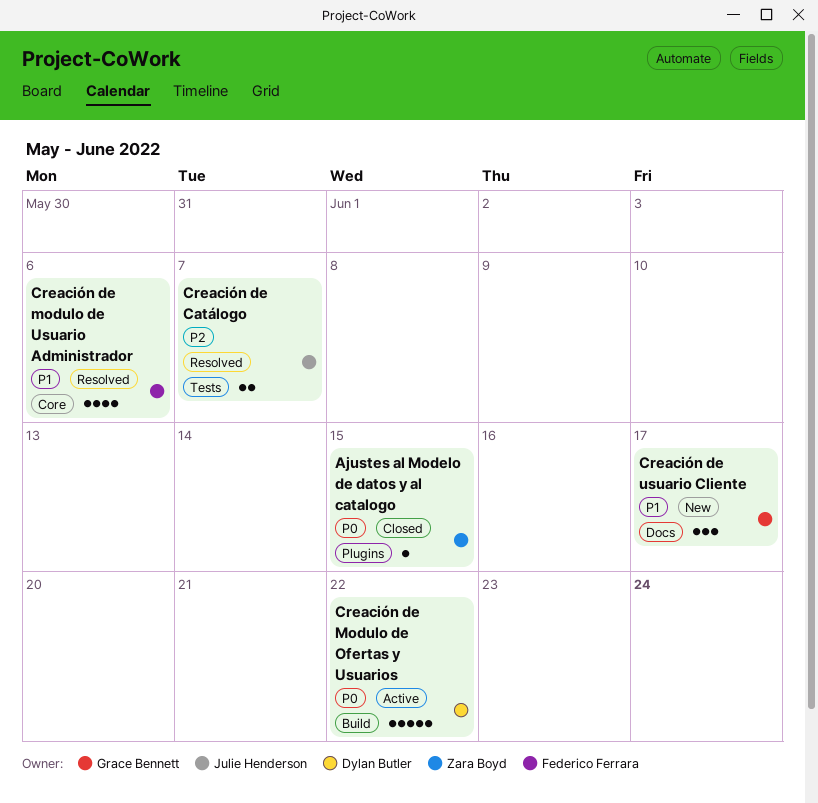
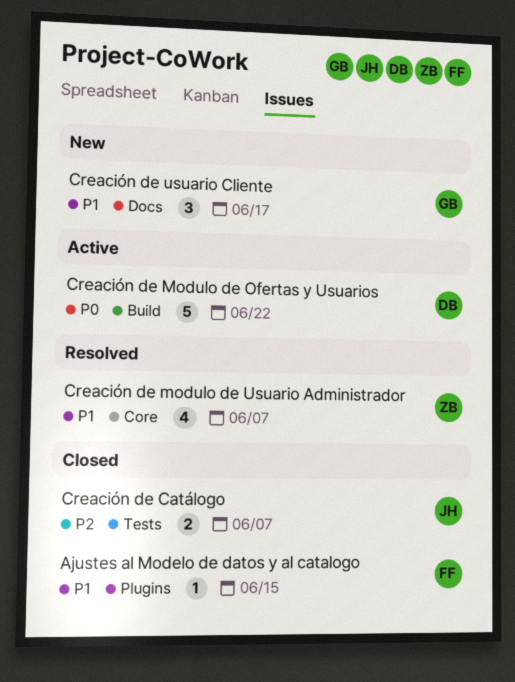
Ajustes al Modelo de datos y al catalogo, owner: Zara Boyd -> Federico Ferrara
Ajustes al Modelo de datos y al catalogo, priority: P0 -> P1
Creación de Catálogo, status: Resolved -> Closed
Creación de modulo de Usuario Administrador, owner: Federico Ferrara -> Zara Boyd
Creación de modulo de Usuario Administrador, due: Jun 6 -> Jun 7

